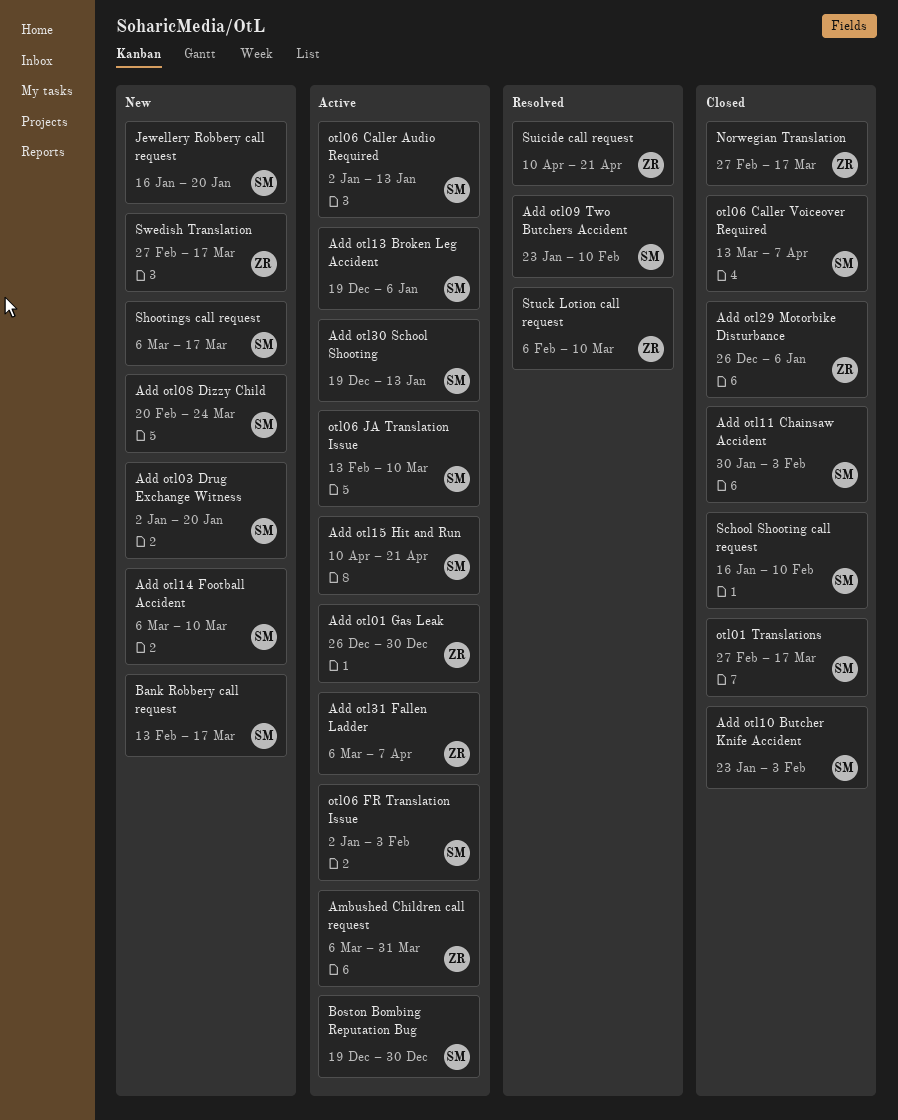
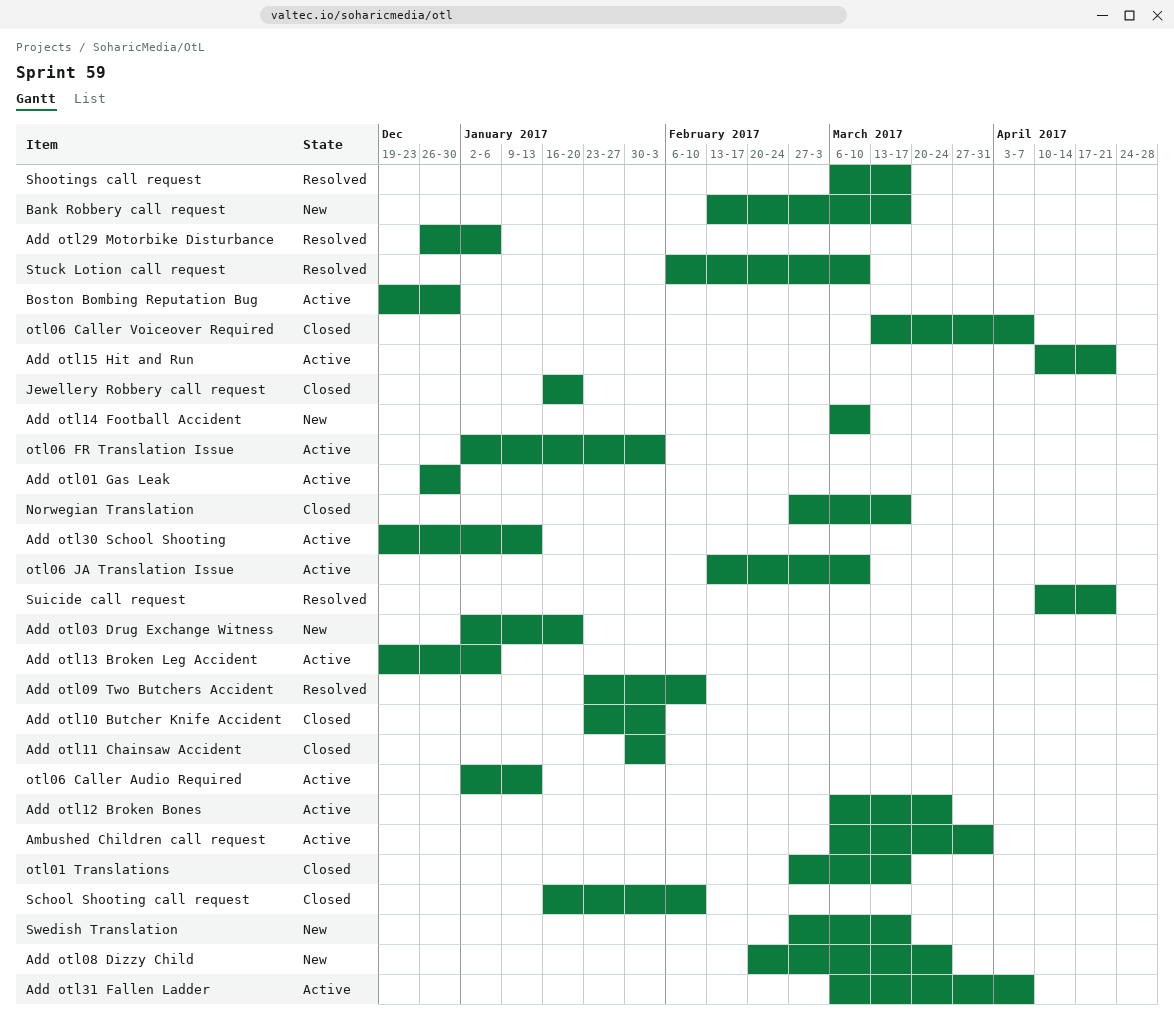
Add otl12 Broken Bones: none -> present
Add otl29 Motorbike Disturbance, status: Closed -> Resolved
Jewellery Robbery call request, status: New -> Closed
Shootings call request, status: New -> Resolved

